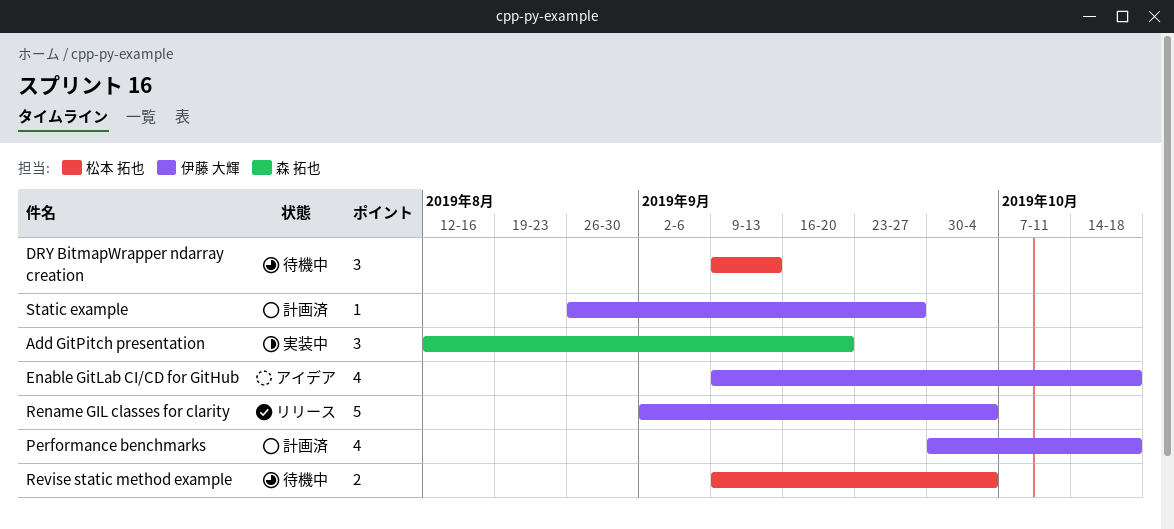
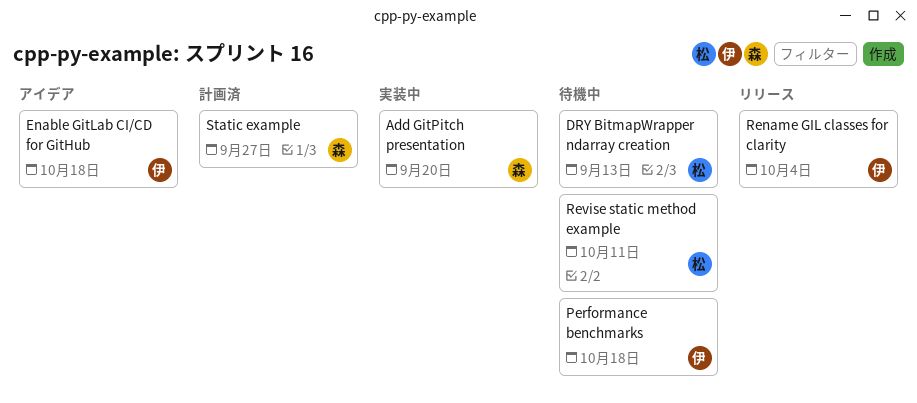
Performance benchmarks, status: 計画済 -> 待機中
Revise static method example, due: Oct 4 -> Oct 11
Static example, owner: 伊藤 大輝 -> 森 拓也

